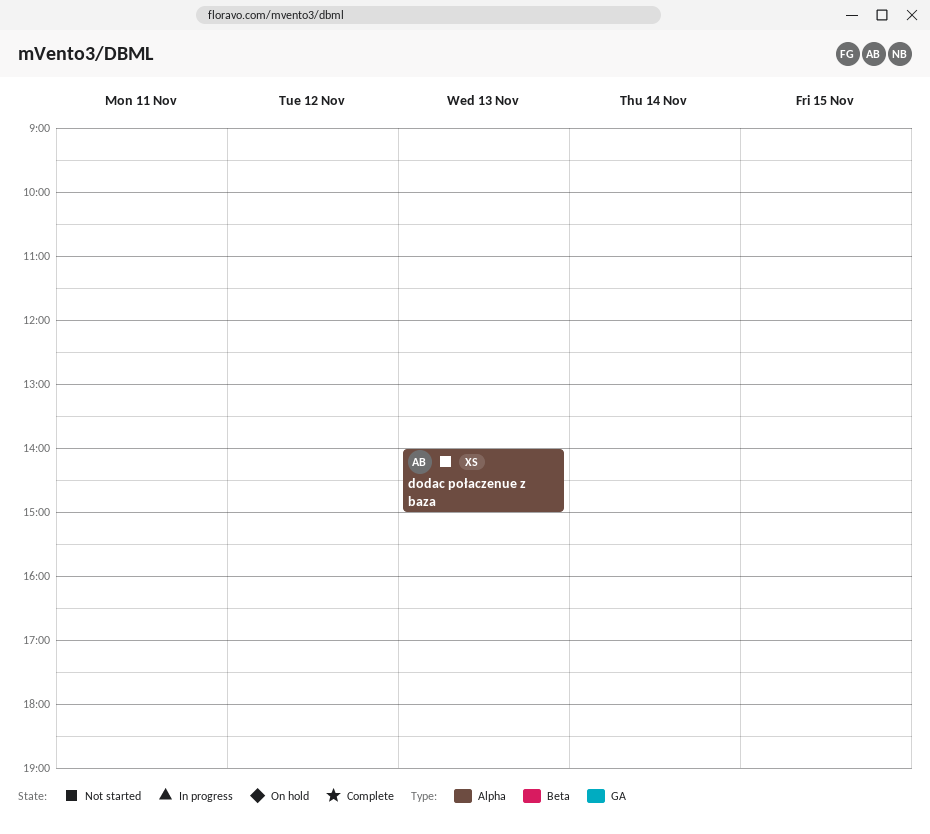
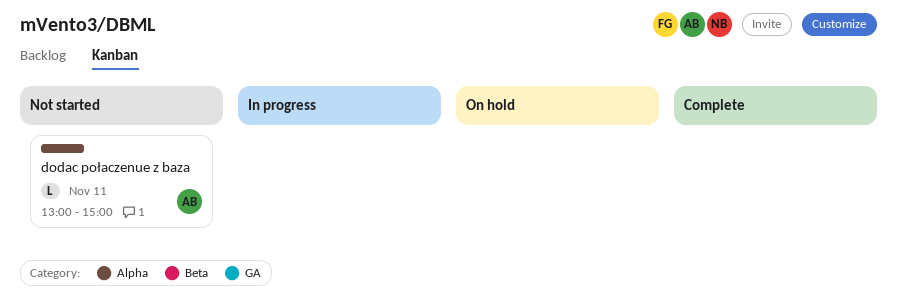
dodac połaczenue z baza, estimate: XS -> L
dodac połaczenue z baza, day: Nov 13 -> Nov 11
dodac połaczenue z baza, begins: 14:00 -> 13:00

